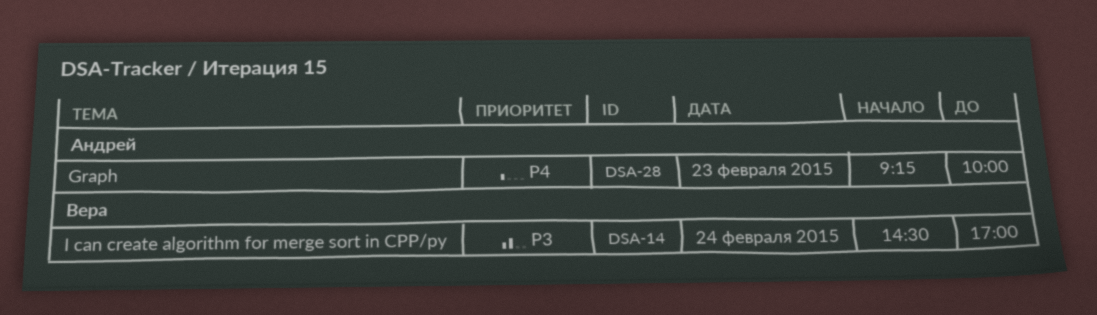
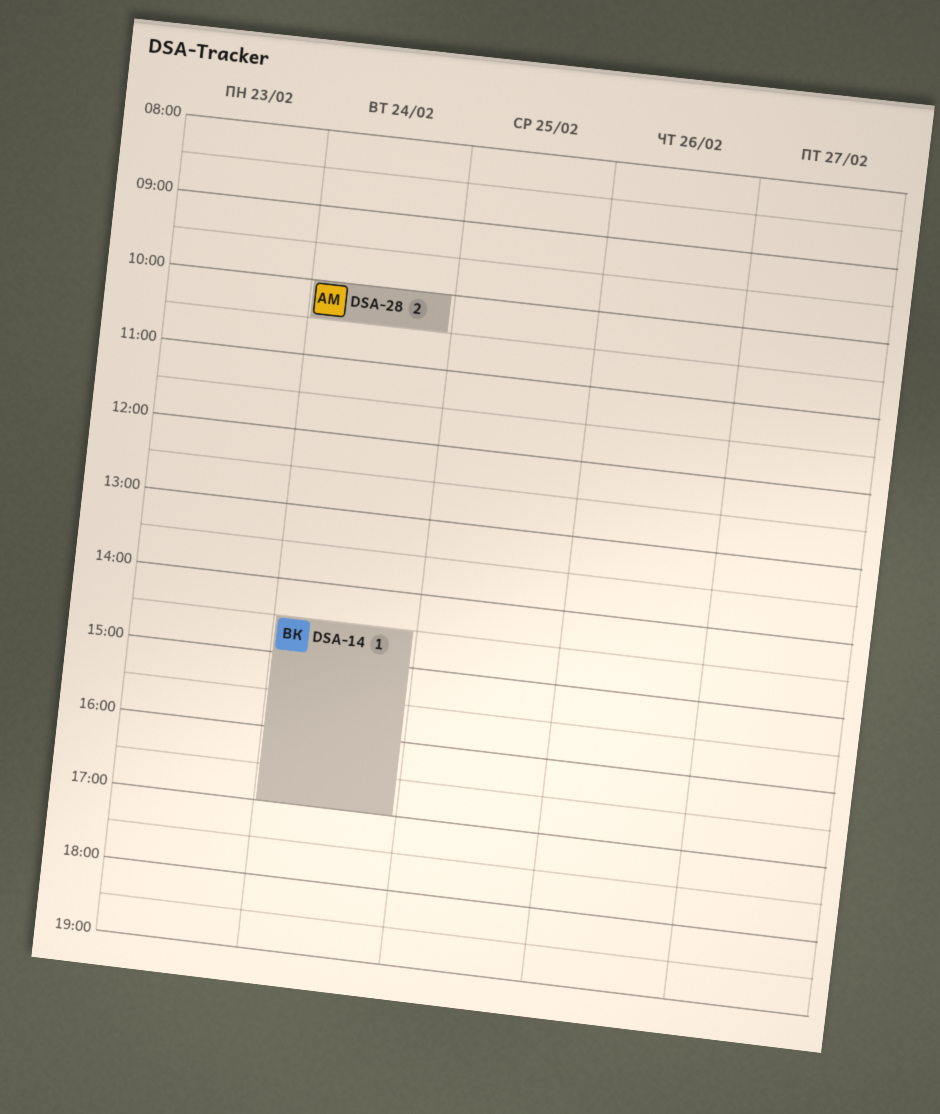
DSA-28, day: Feb 23 -> Feb 24
DSA-28, begins: 09:15 -> 10:00
DSA-28, ends: 10:00 -> 10:30

